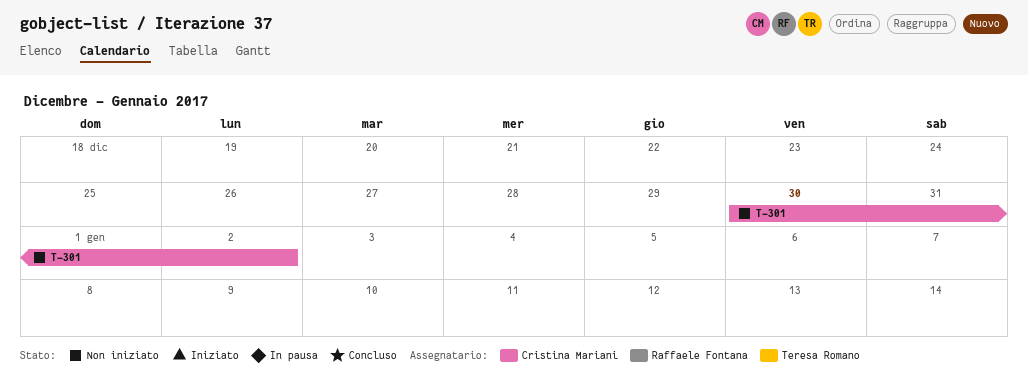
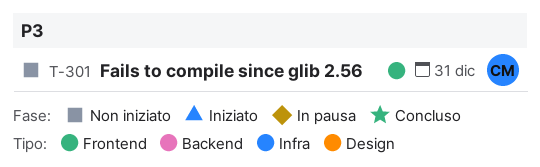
T-301, due: Jan 2 -> Dec 31

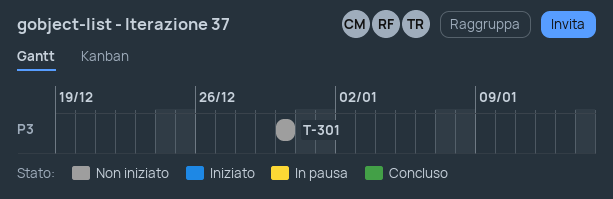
T-301, due: Dec 31 -> Dec 30

